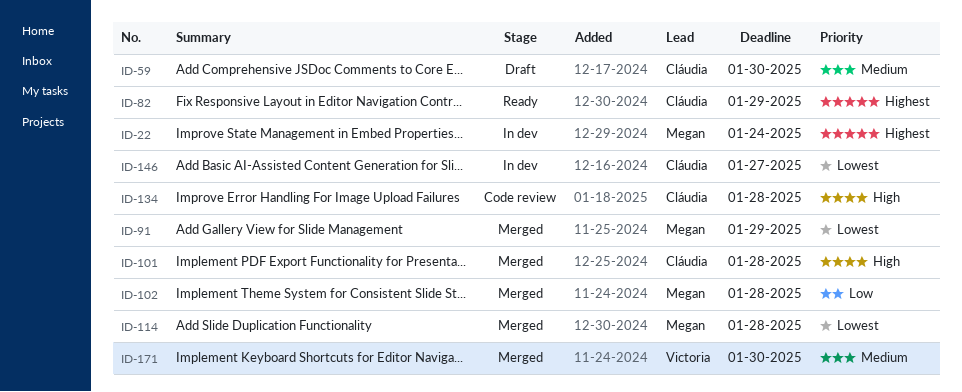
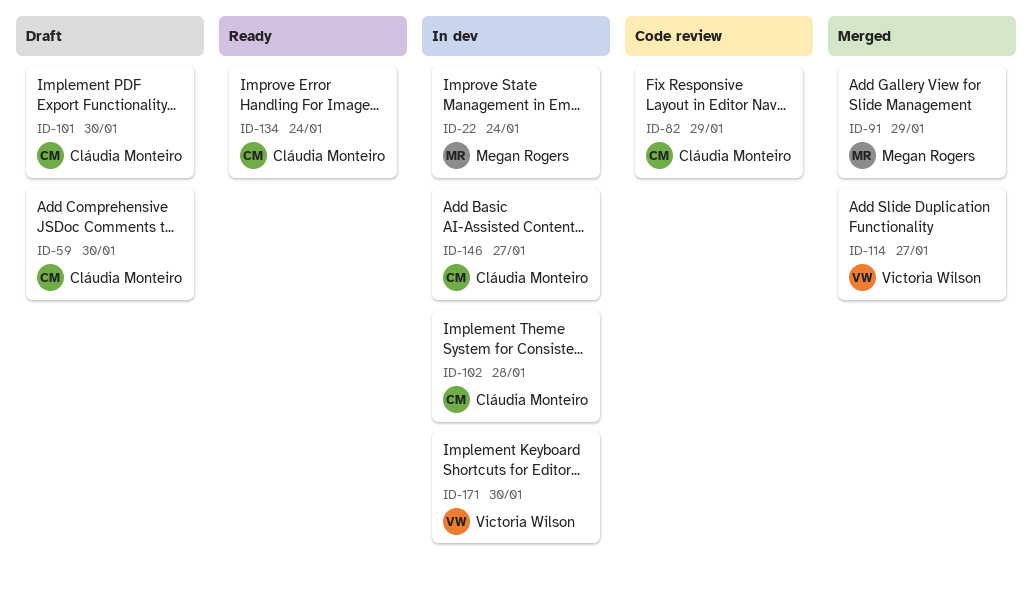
ID-82, status: Ready -> Code review
ID-101, status: Merged -> Draft
ID-101, due: Jan 28 -> Jan 30
ID-102, status: Merged -> In dev
ID-102, owner: Megan Rogers -> Cláudia Monteiro
ID-114, owner: Megan Rogers -> Victoria Wilson
ID-114, due: Jan 28 -> Jan 27
ID-134, status: Code review -> Ready
ID-134, due: Jan 28 -> Jan 24
ID-171, status: Merged -> In dev

